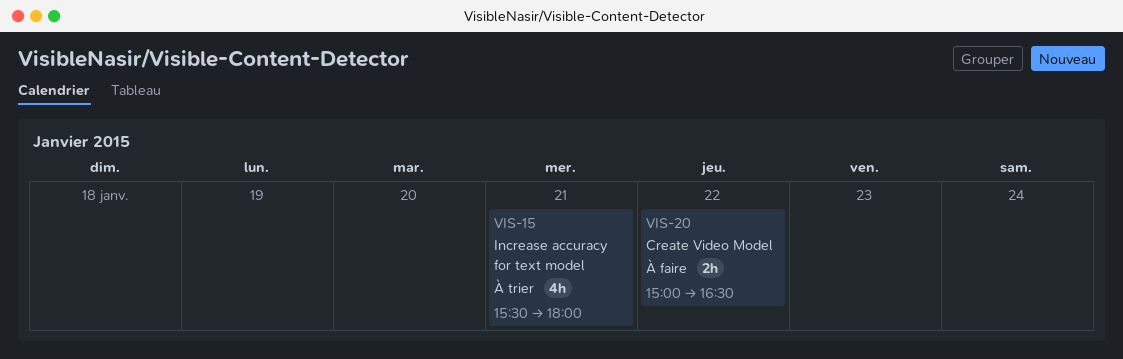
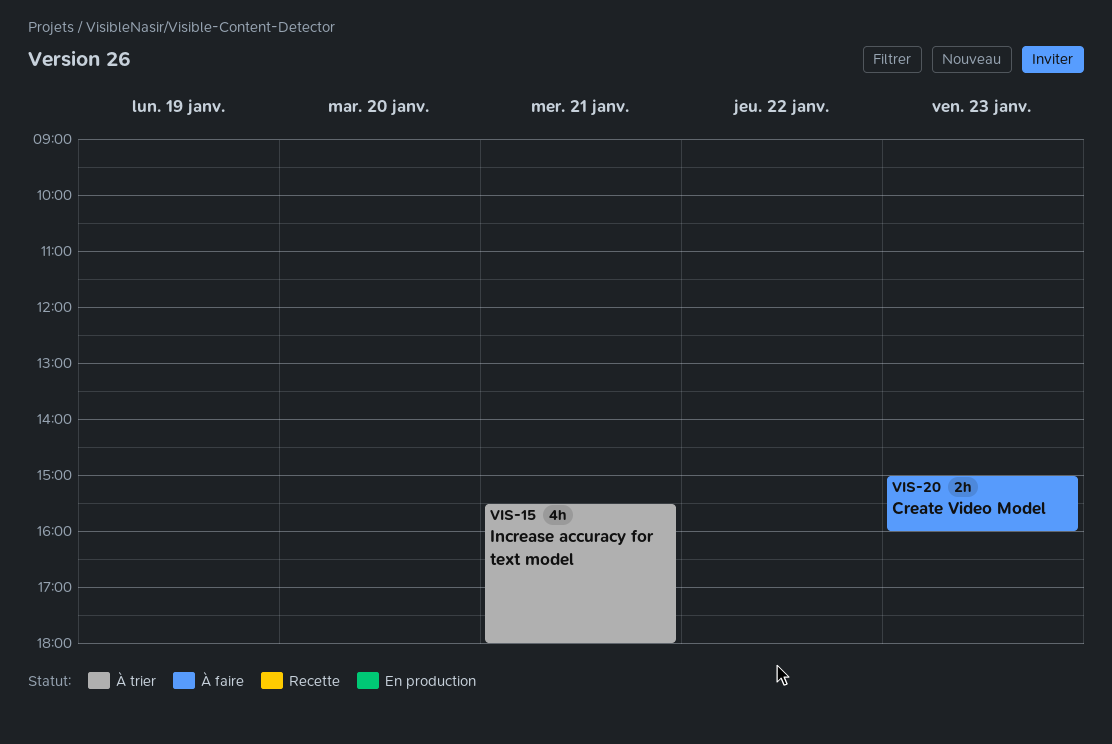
VIS-20, day: Jan 22 -> Jan 23
VIS-20, ends: 16:30 -> 16:00

